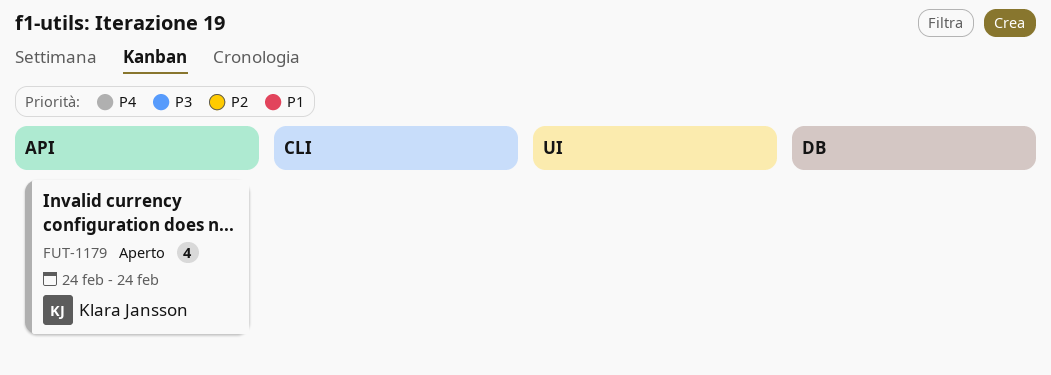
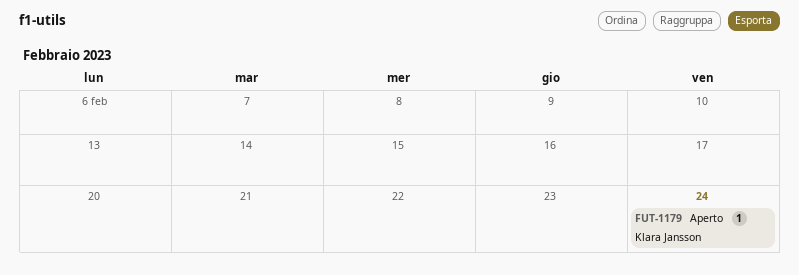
FUT-1179, estimate: 4 -> 1

